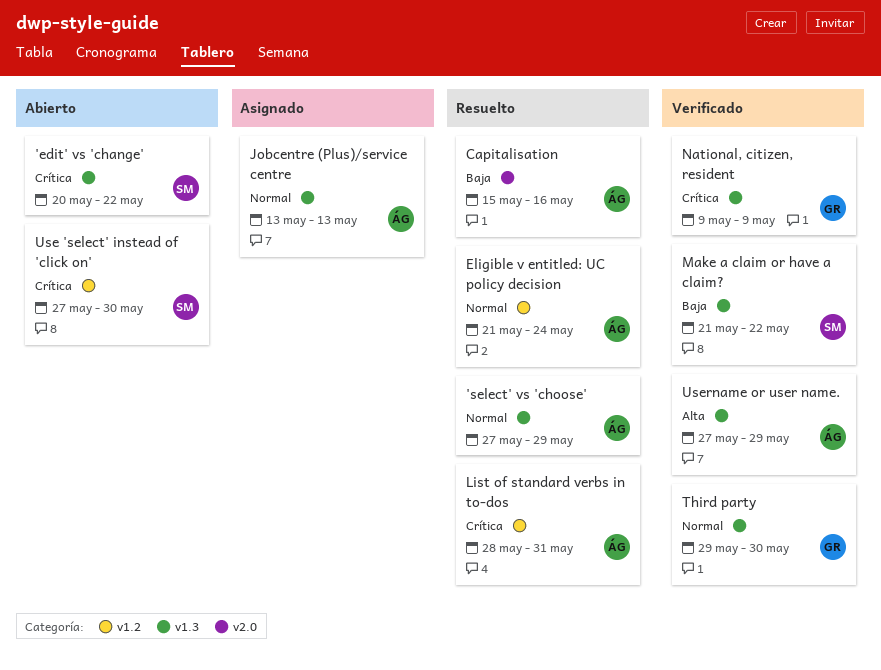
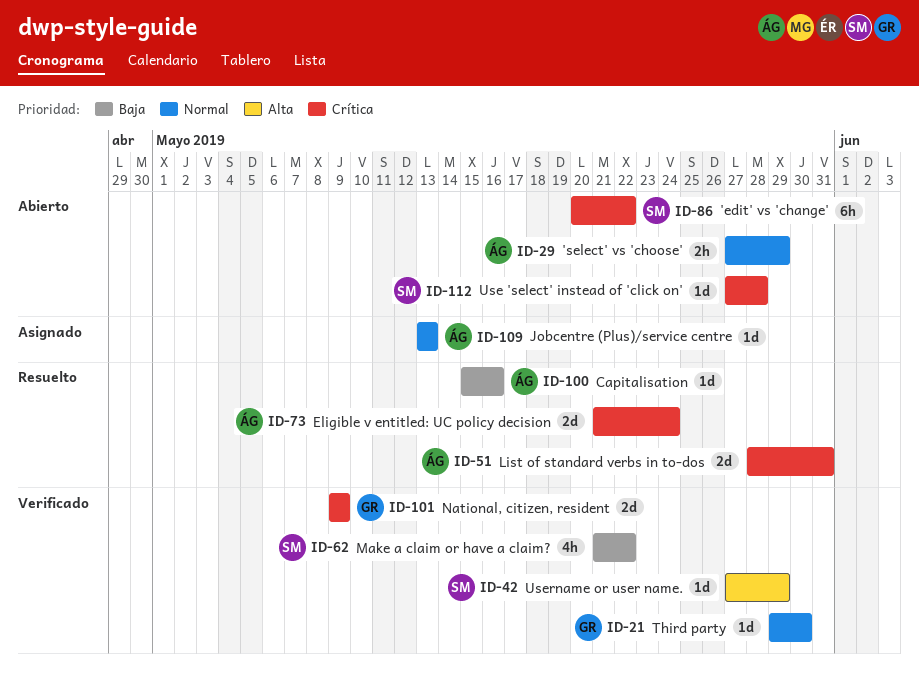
'select' vs 'choose', status: Resuelto -> Abierto
Eligible v entitled: UC policy decision, priority: Normal -> Crítica
Use 'select' instead of 'click on', due: May 30 -> May 28
Username or user name., owner: ÁG -> SM

